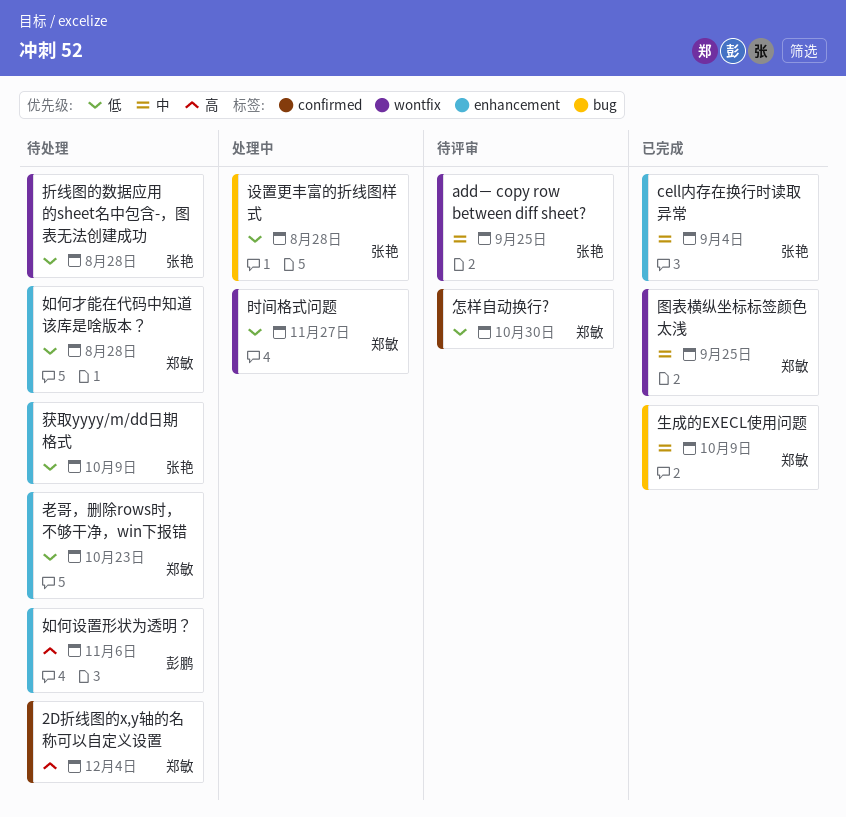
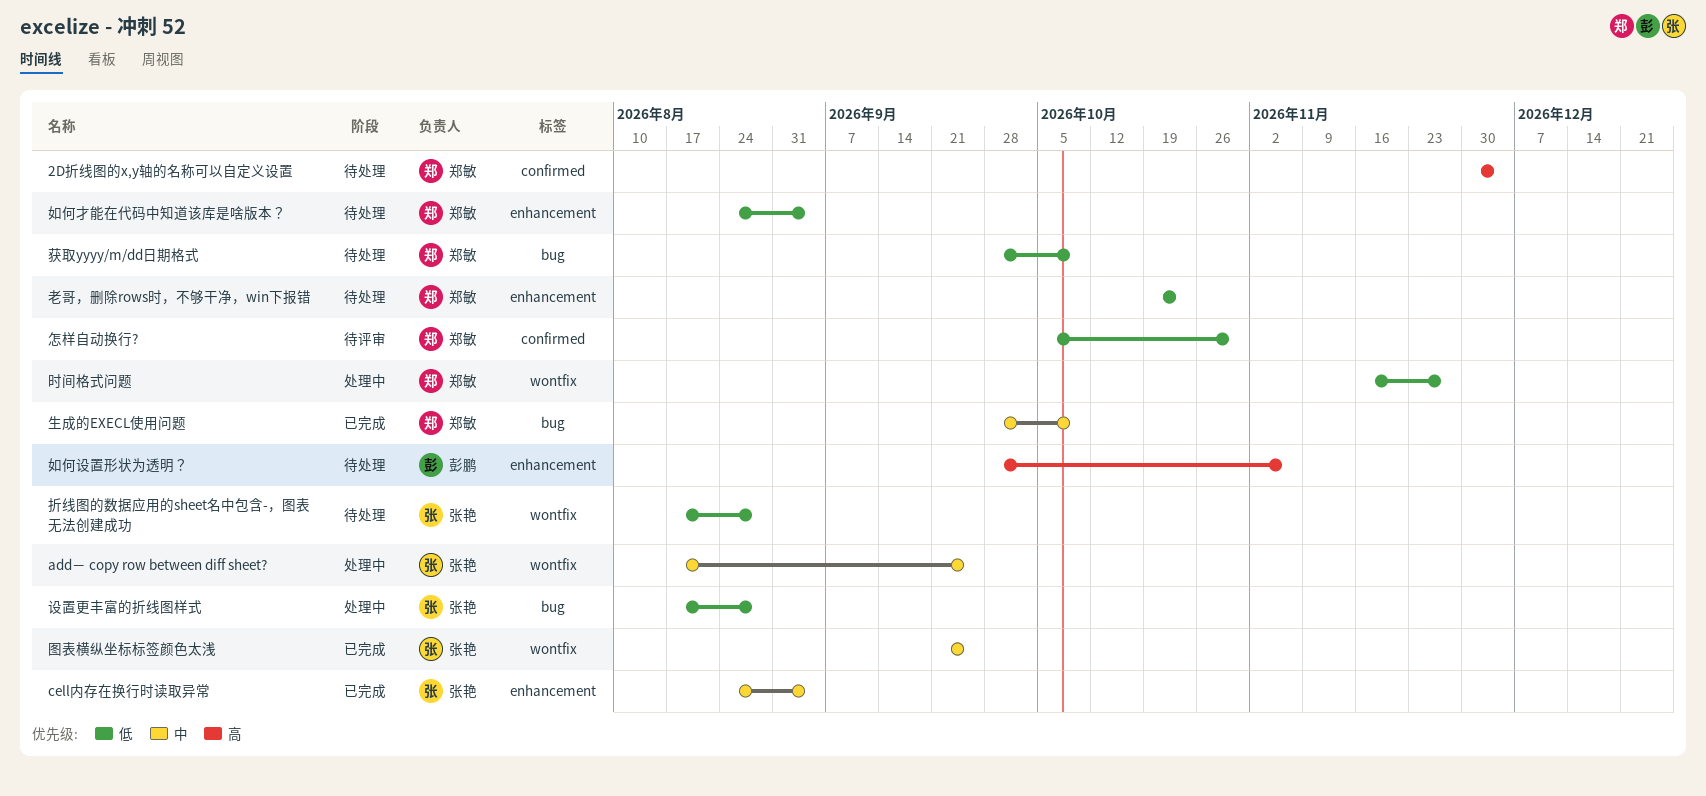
add－ copy row between diff sheet?, status: 待评审 -> 处理中
图表横纵坐标标签颜色太浅, owner: 郑敏 -> 张艳
如何才能在代码中知道该库是啥版本？, due: Aug 28 -> Sep 4
获取yyyy/m/dd日期格式, owner: 张艳 -> 郑敏
获取yyyy/m/dd日期格式, label: enhancement -> bug

